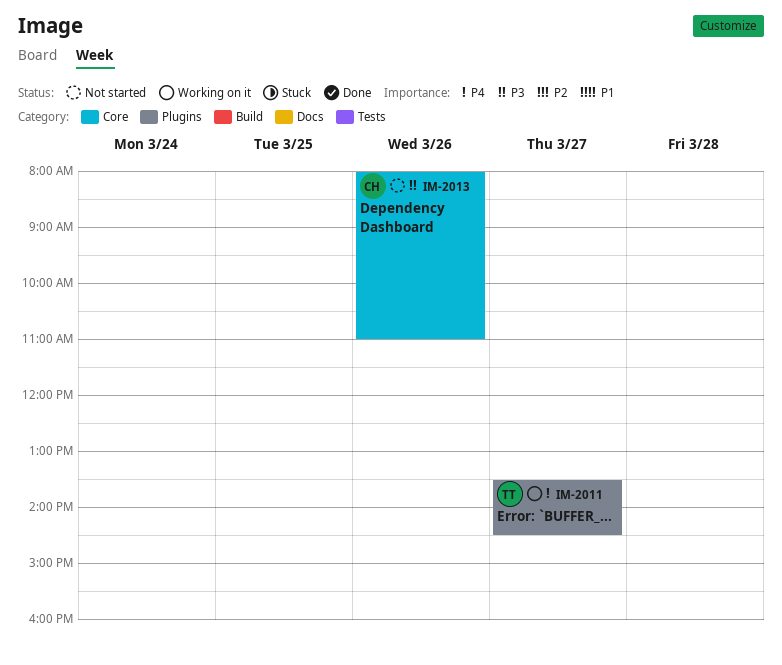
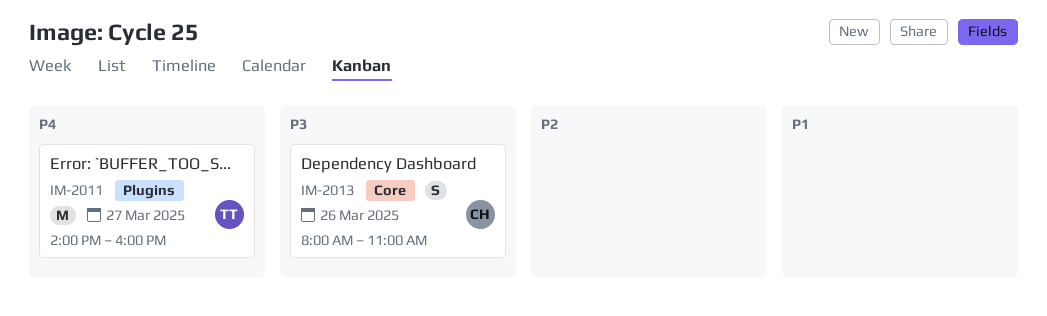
IM-2011, begins: 13:30 -> 14:00
IM-2011, ends: 14:30 -> 16:00

